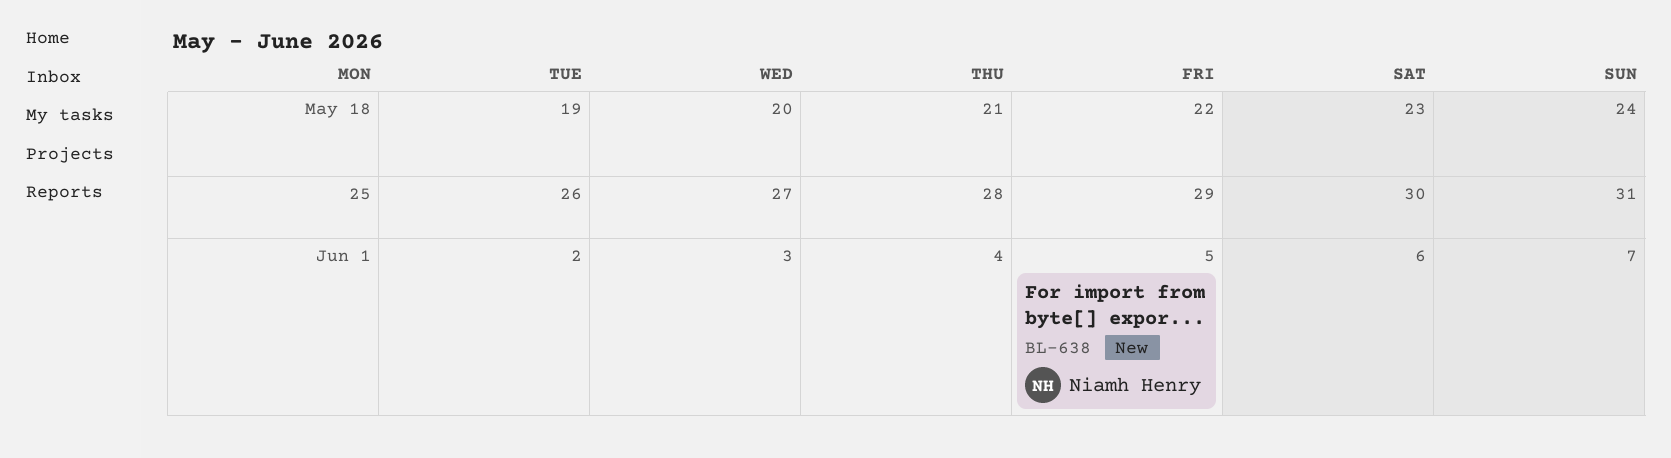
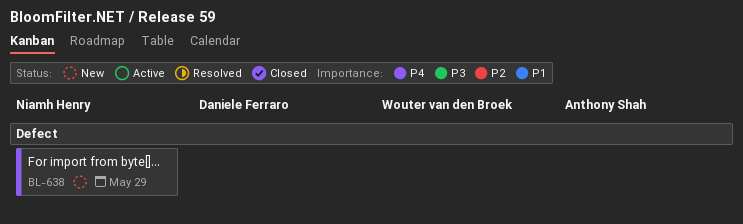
BL-638, due: Jun 5 -> May 29

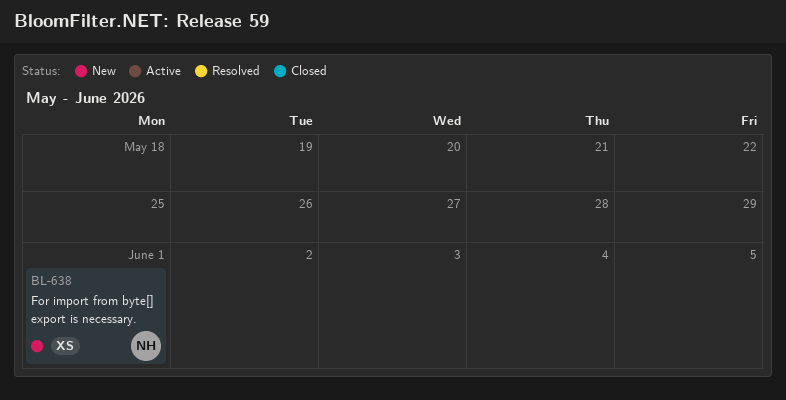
BL-638, due: May 29 -> Jun 1

